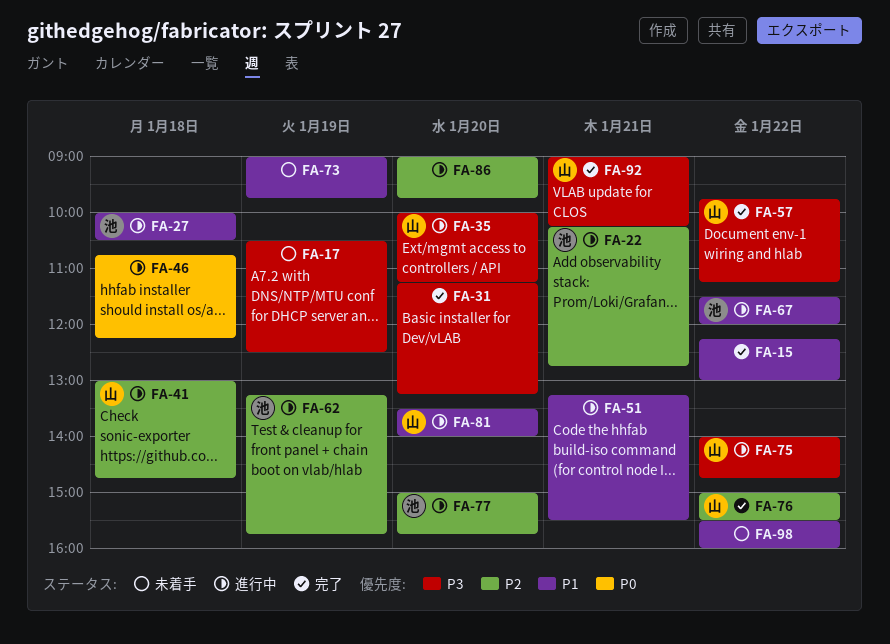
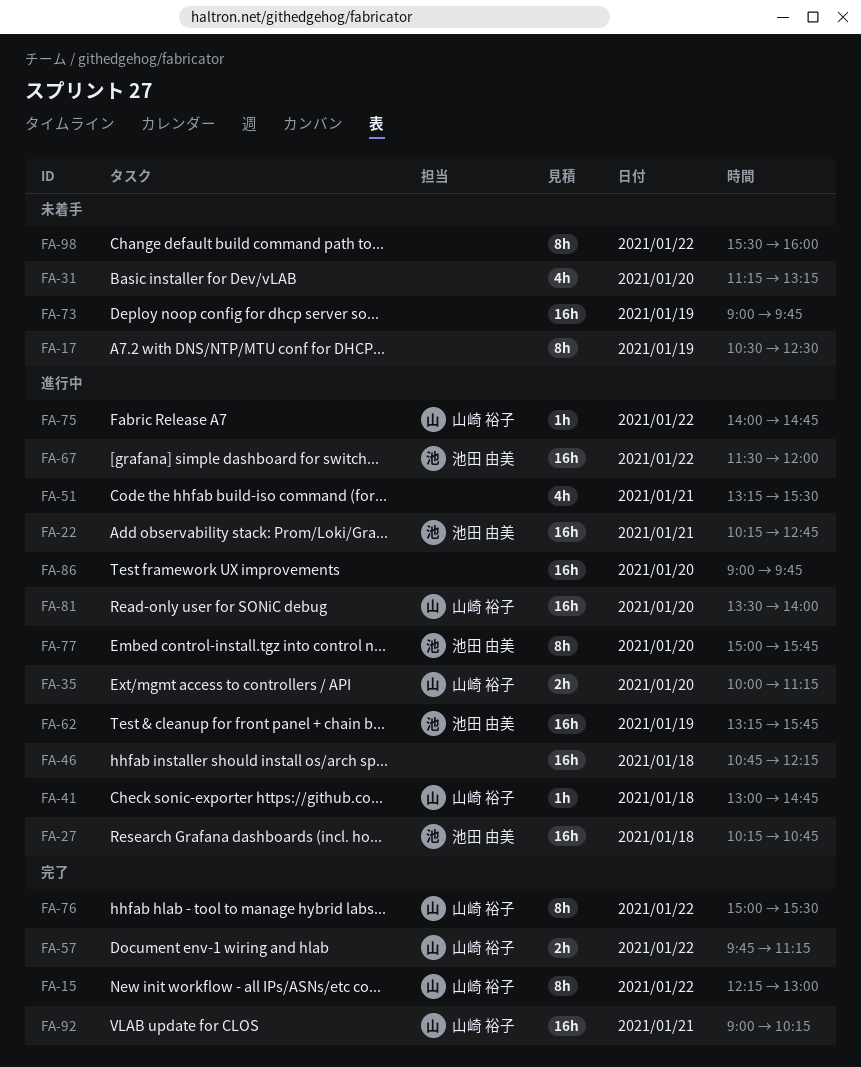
FA-15, owner: none -> 山崎 裕子
FA-27, begins: 10:00 -> 10:15
FA-27, ends: 10:30 -> 10:45
FA-31, status: 完了 -> 未着手

